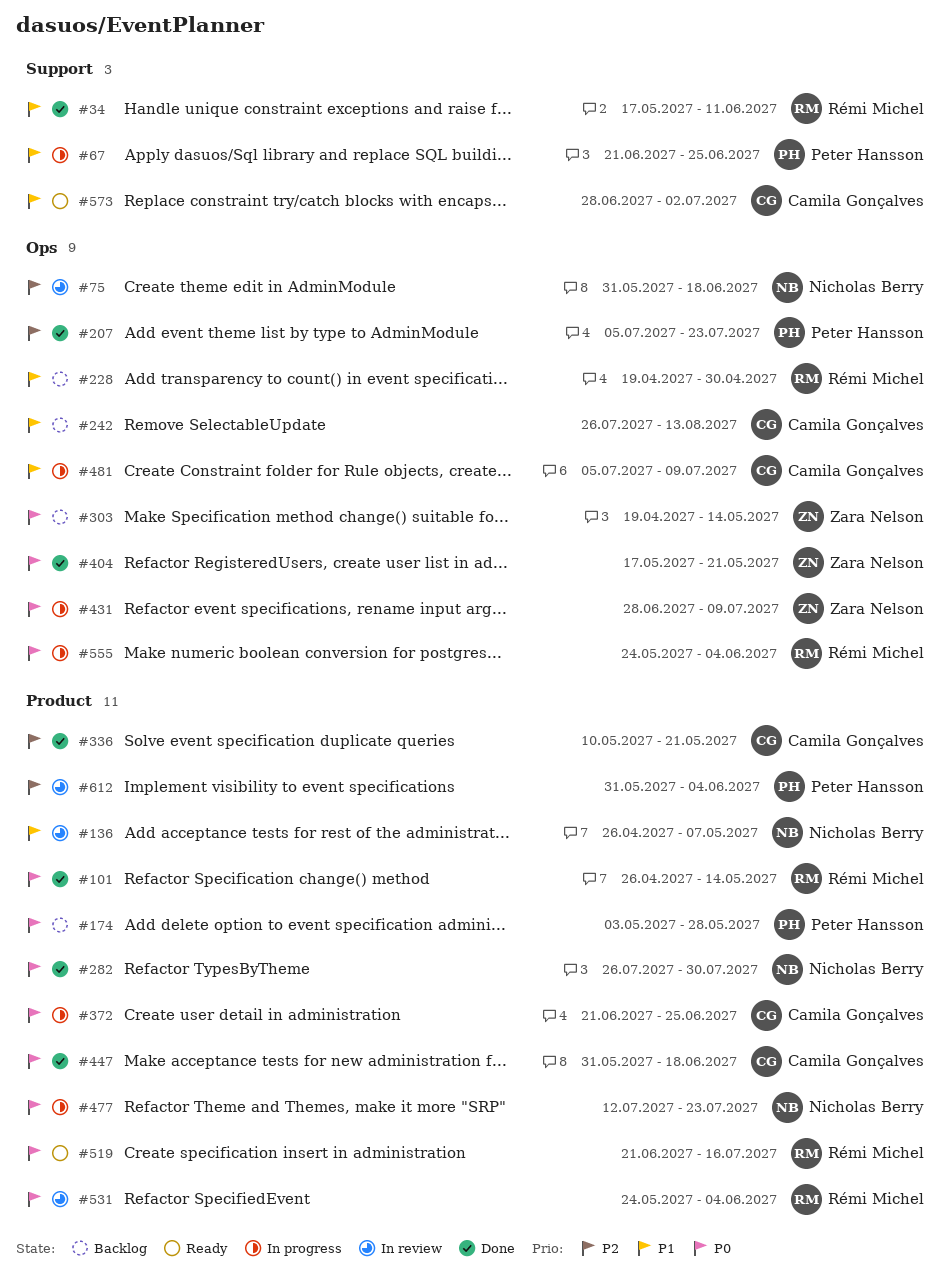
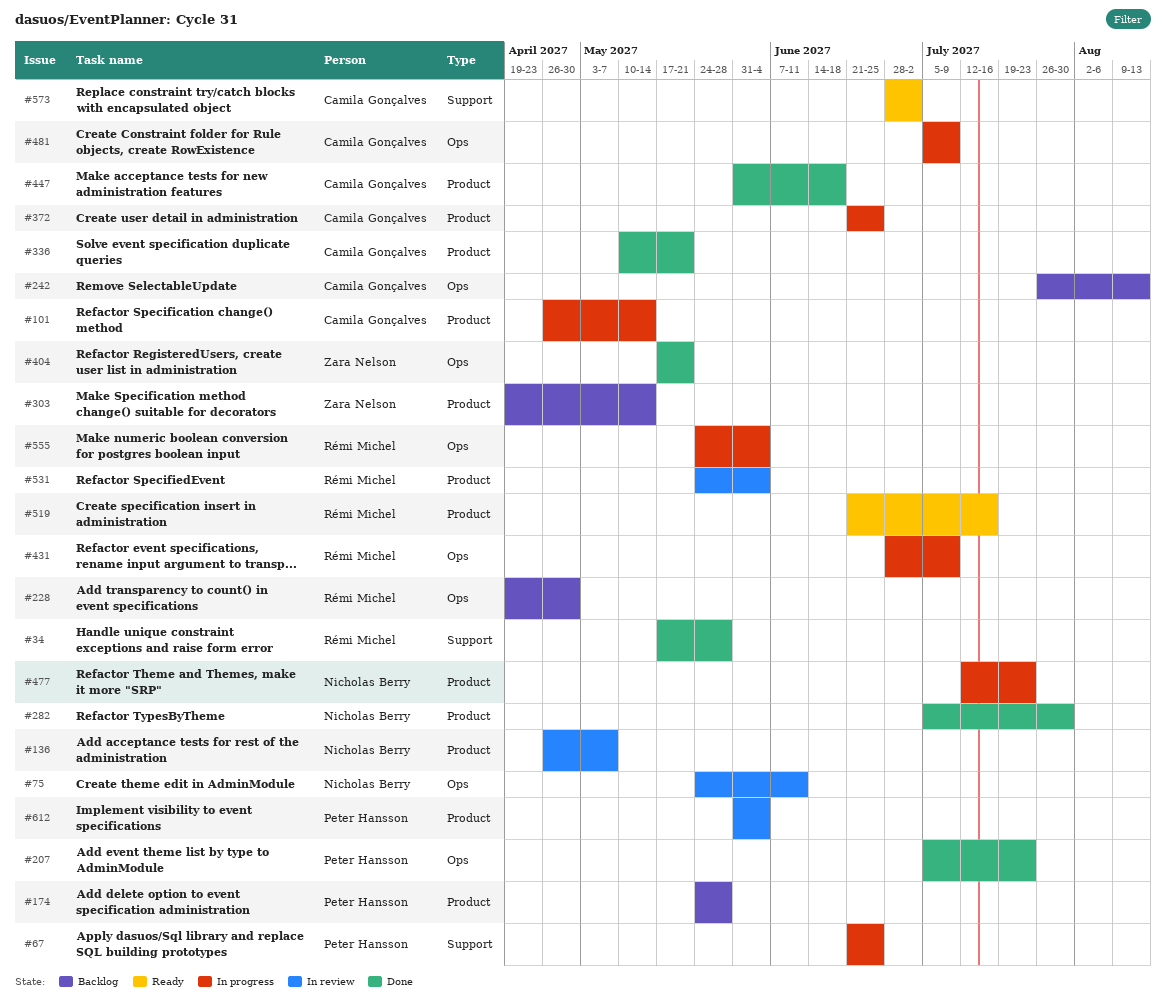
#34, due: Jun 11 -> May 28
#75, start: May 31 -> May 24
#75, due: Jun 18 -> Jun 11
#101, status: Done -> In progress
#101, owner: Rémi Michel -> Camila Gonçalves
#174, start: May 3 -> May 24
#282, start: Jul 26 -> Jul 5
#303, label: Ops -> Product
#431, owner: Zara Nelson -> Rémi Michel

